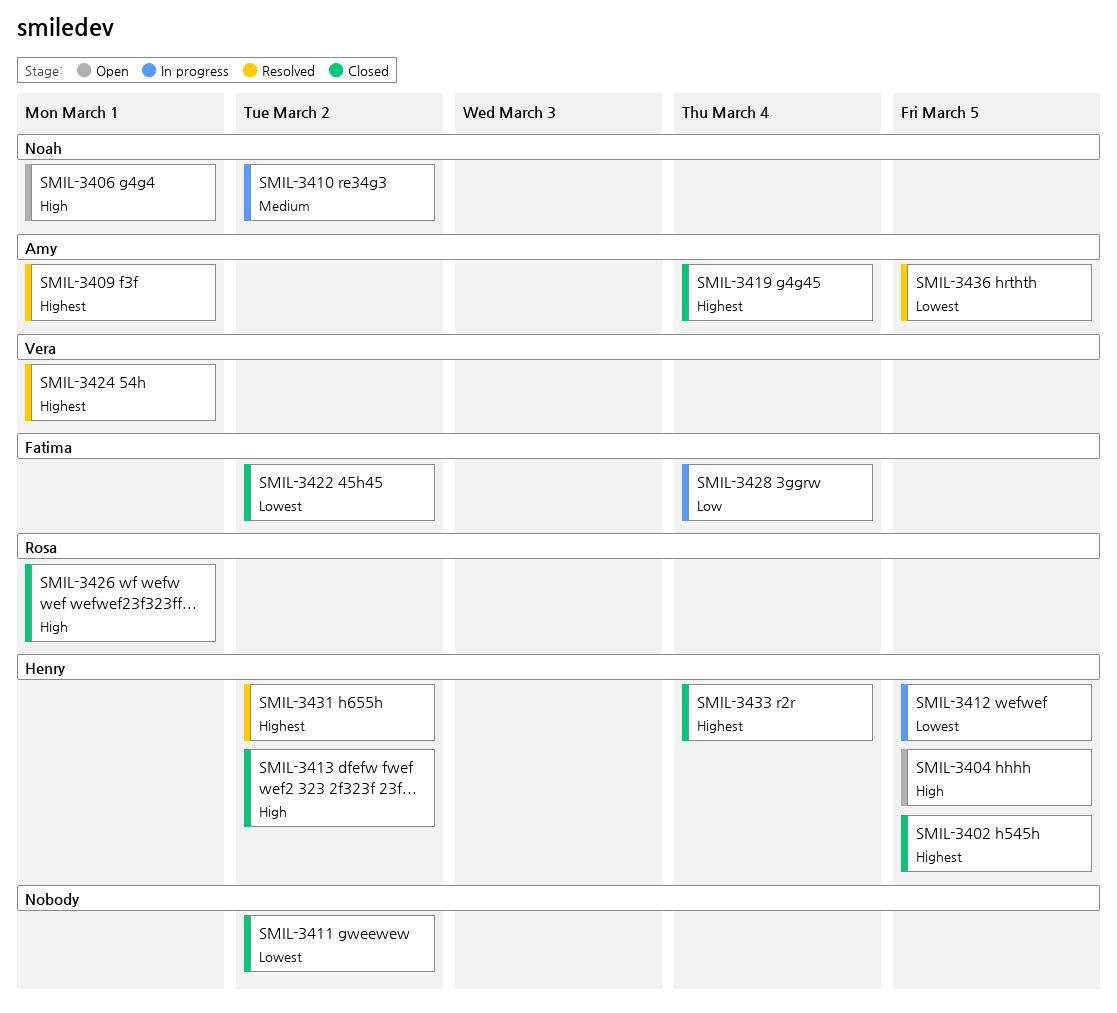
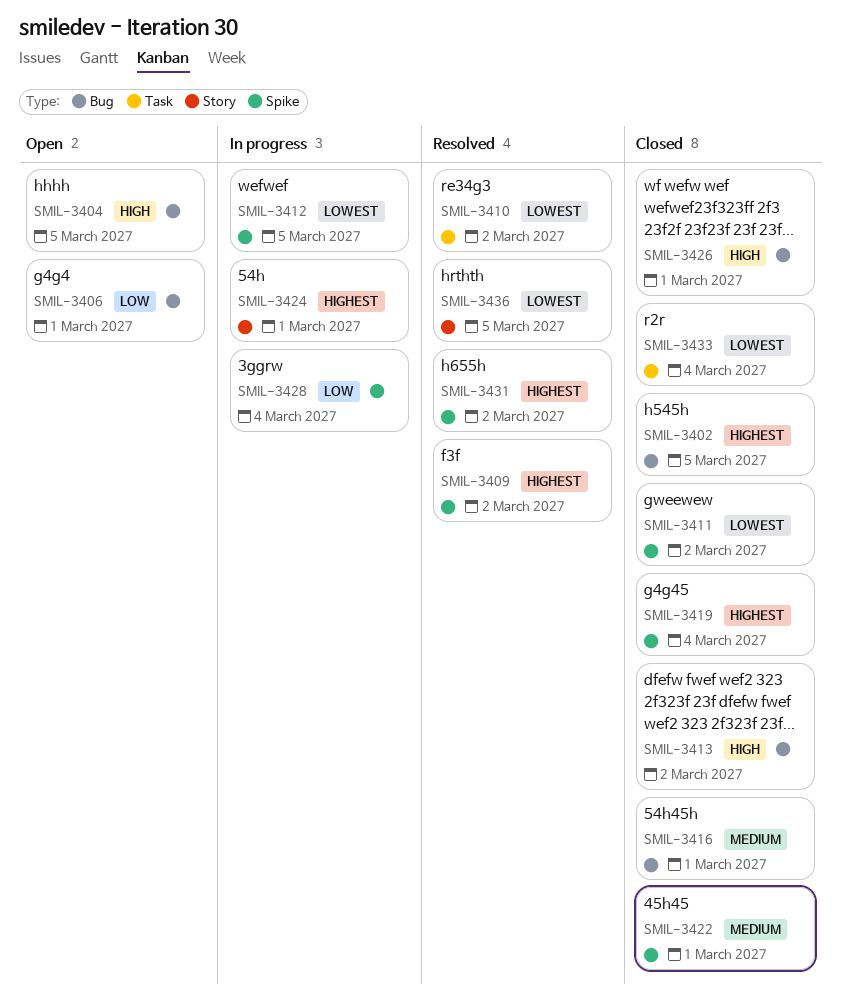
SMIL-3406, priority: High -> Low
SMIL-3409, due: Mar 1 -> Mar 2
SMIL-3410, status: In progress -> Resolved
SMIL-3410, priority: Medium -> Lowest
SMIL-3416: none -> present
SMIL-3422, priority: Lowest -> Medium
SMIL-3422, due: Mar 2 -> Mar 1
SMIL-3424, status: Resolved -> In progress
SMIL-3433, priority: Highest -> Lowest

